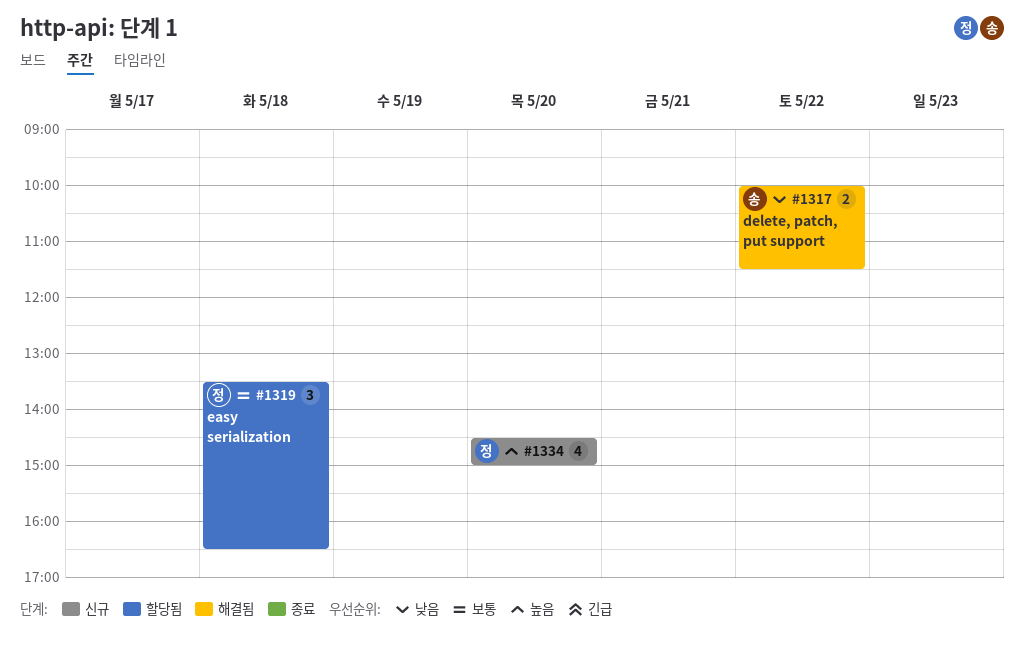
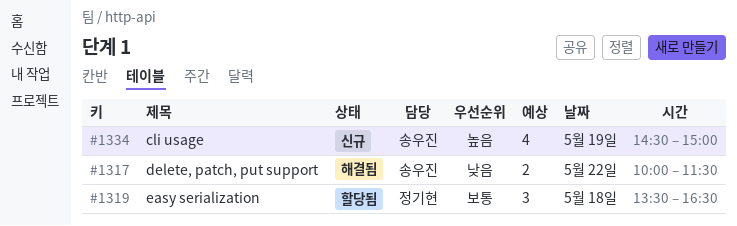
#1334, owner: 정기현 -> 송우진
#1334, day: May 20 -> May 19

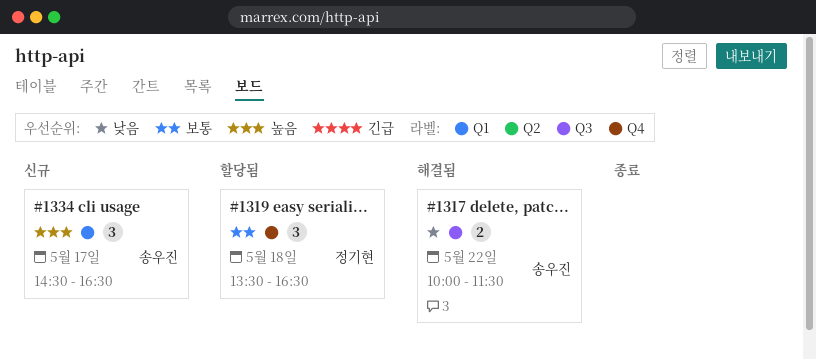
#1334, estimate: 4 -> 3
#1334, day: May 19 -> May 17
#1334, ends: 15:00 -> 16:30

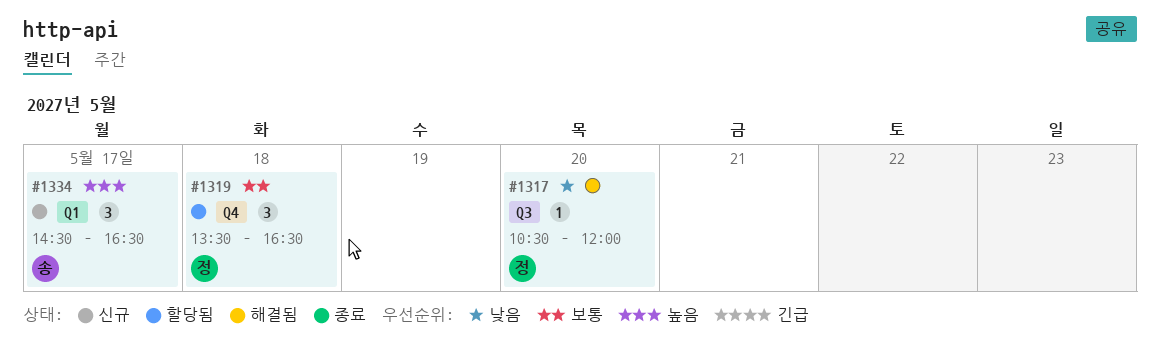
#1317, owner: 송우진 -> 정기현
#1317, estimate: 2 -> 1
#1317, day: May 22 -> May 20
#1317, begins: 10:00 -> 10:30
#1317, ends: 11:30 -> 12:00

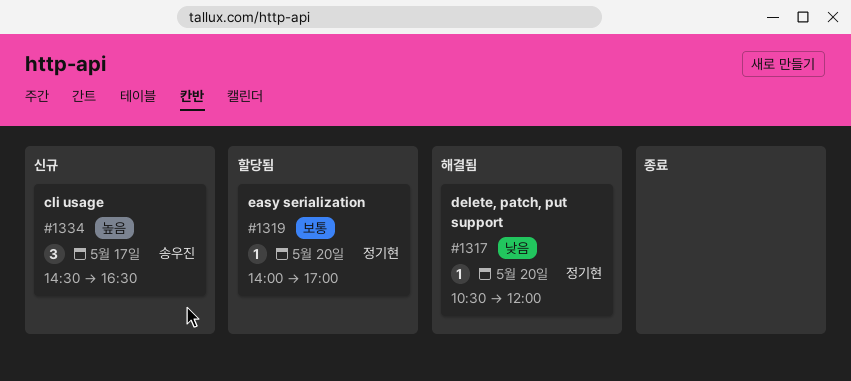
#1319, estimate: 3 -> 1
#1319, day: May 18 -> May 20
#1319, begins: 13:30 -> 14:00
#1319, ends: 16:30 -> 17:00

